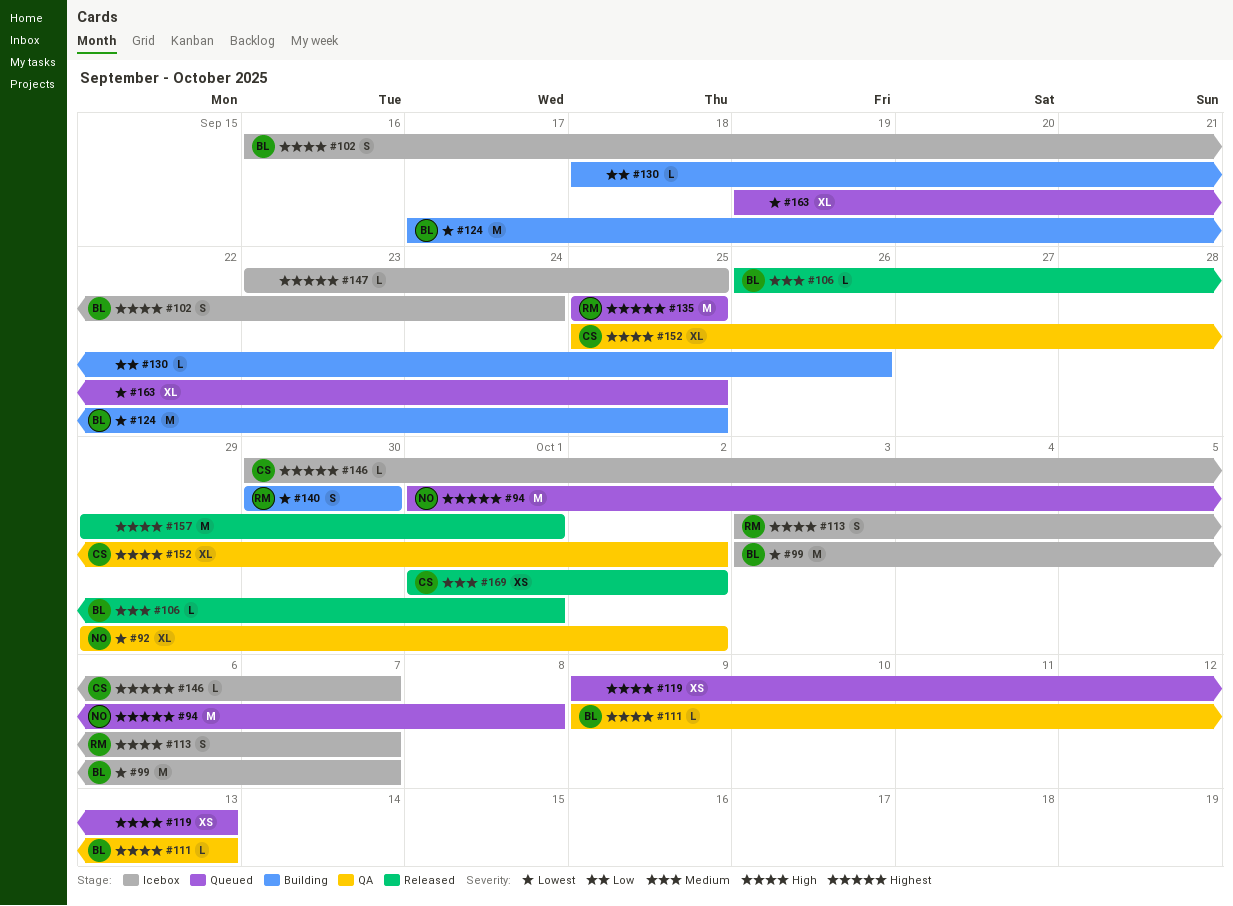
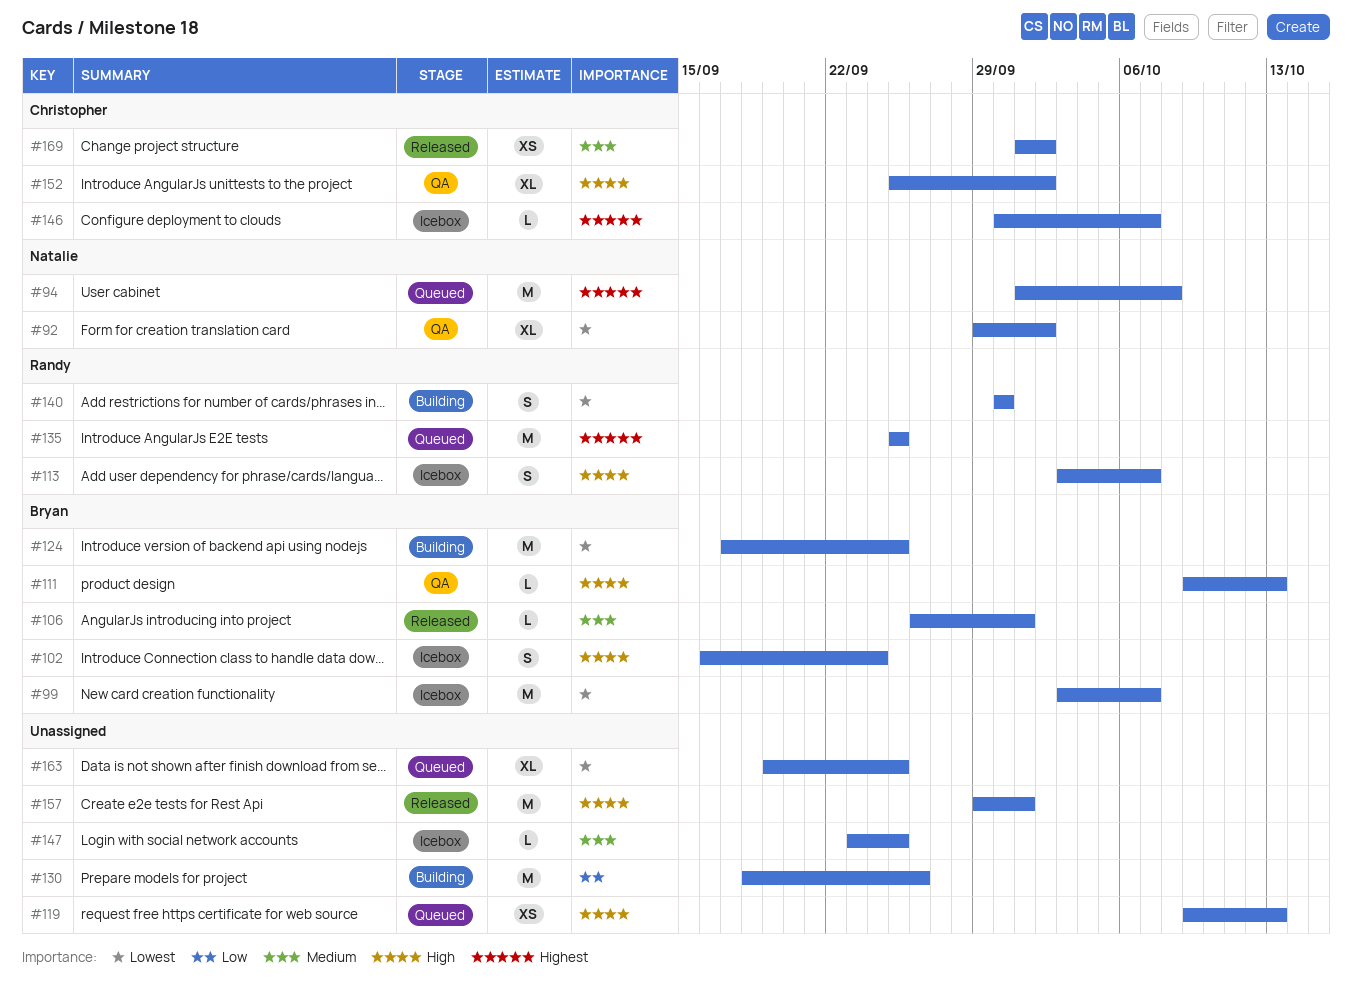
#130, estimate: L -> M
#147, priority: Highest -> Medium

